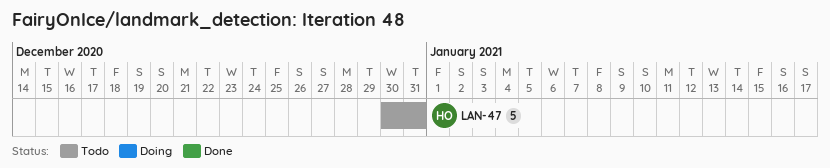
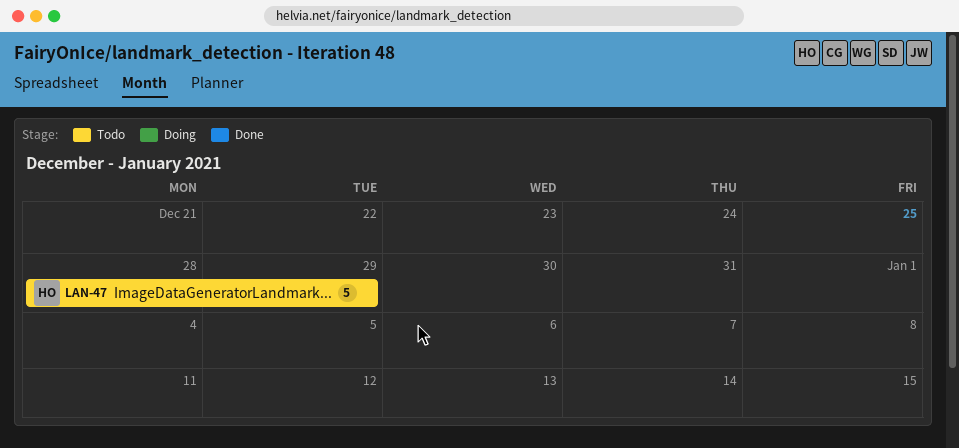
LAN-47, start: Dec 30 -> Dec 28
LAN-47, due: Dec 31 -> Dec 29

